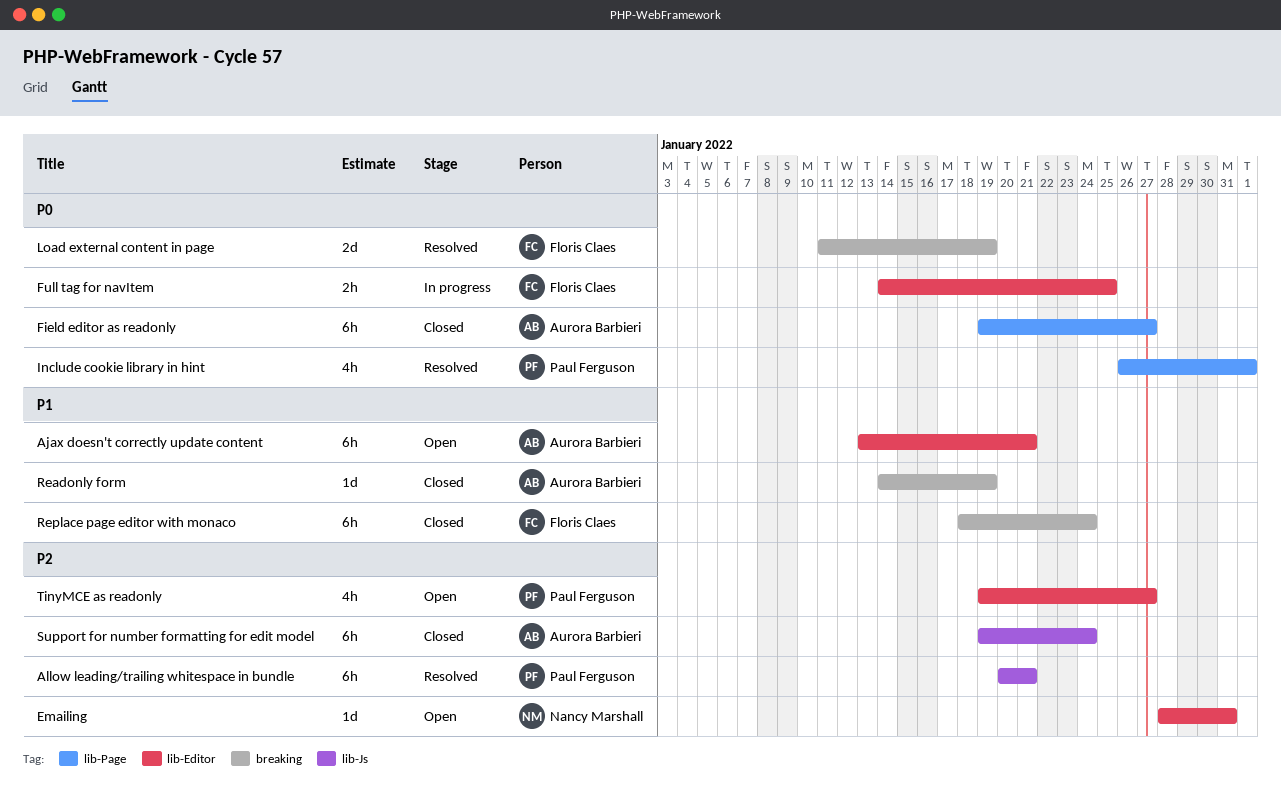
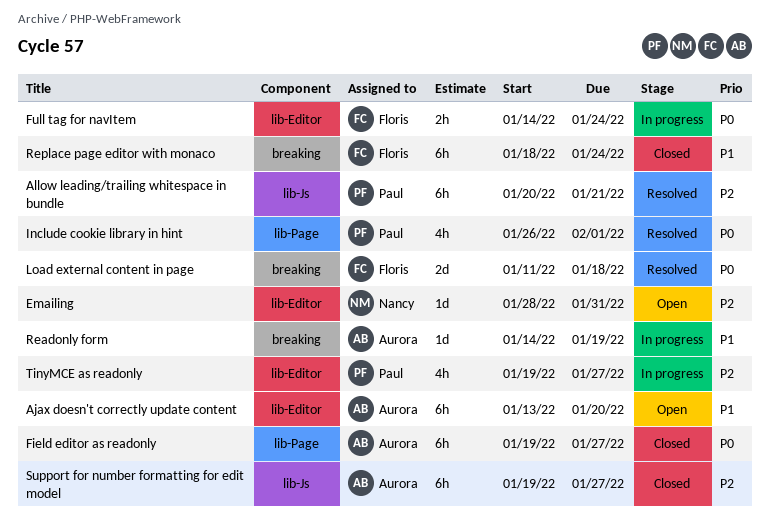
Ajax doesn't correctly update content, due: Jan 21 -> Jan 20
Full tag for navItem, due: Jan 25 -> Jan 24
Load external content in page, due: Jan 19 -> Jan 18
Readonly form, status: Closed -> In progress
Support for number formatting for edit model, due: Jan 24 -> Jan 27
TinyMCE as readonly, status: Open -> In progress

